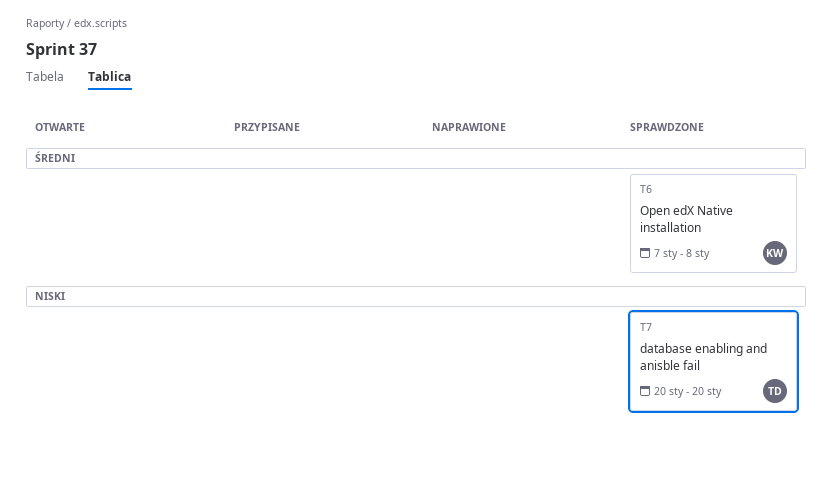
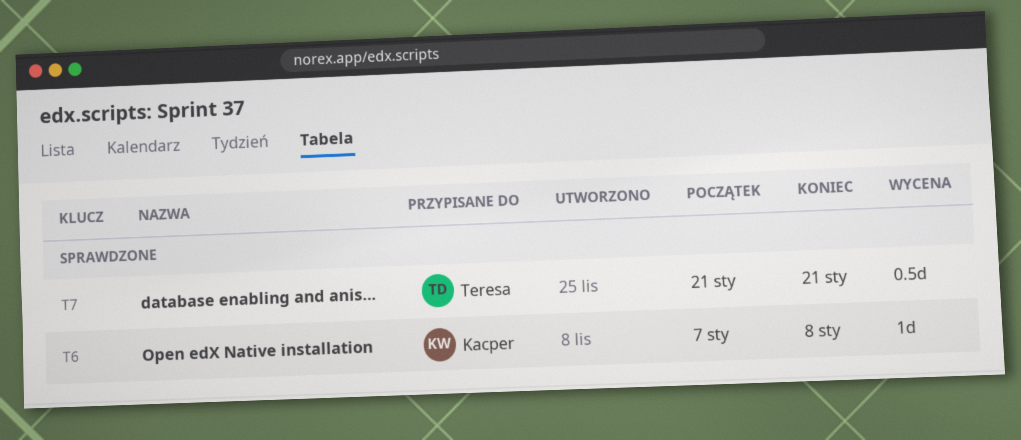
T7, start: Jan 20 -> Jan 21
T7, due: Jan 20 -> Jan 21

